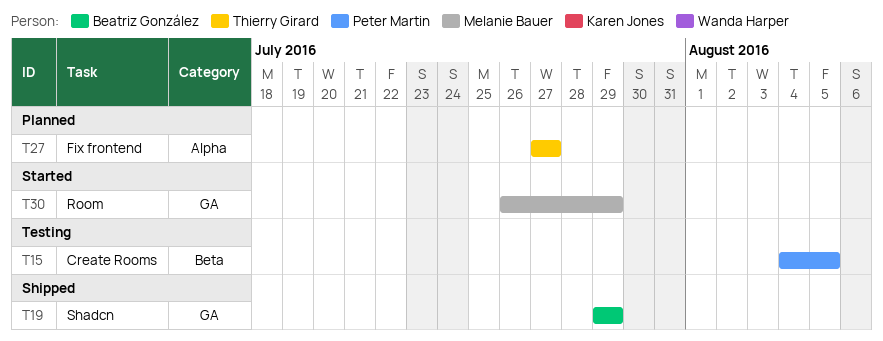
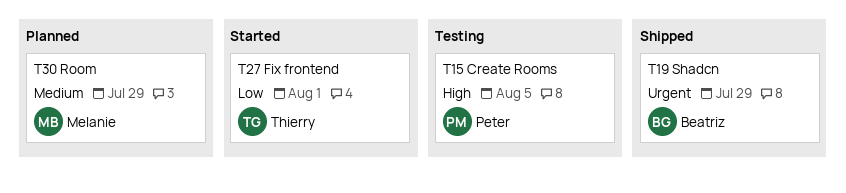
T27, status: Planned -> Started
T27, due: Jul 27 -> Aug 1
T30, status: Started -> Planned

